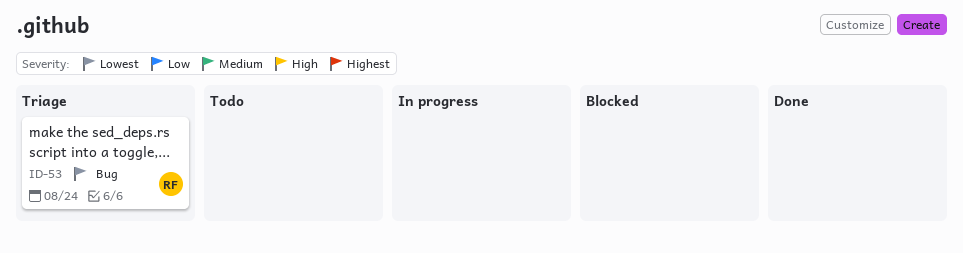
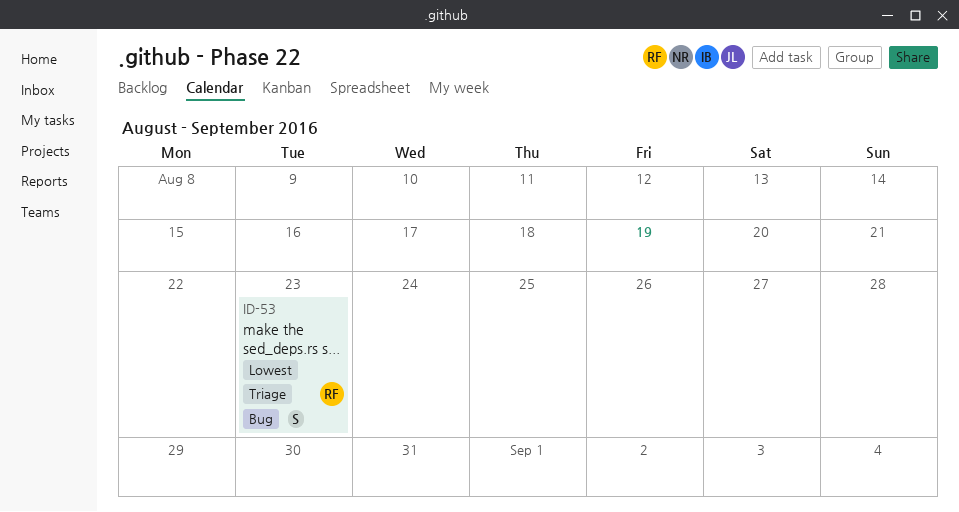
ID-53, due: Aug 24 -> Aug 23

